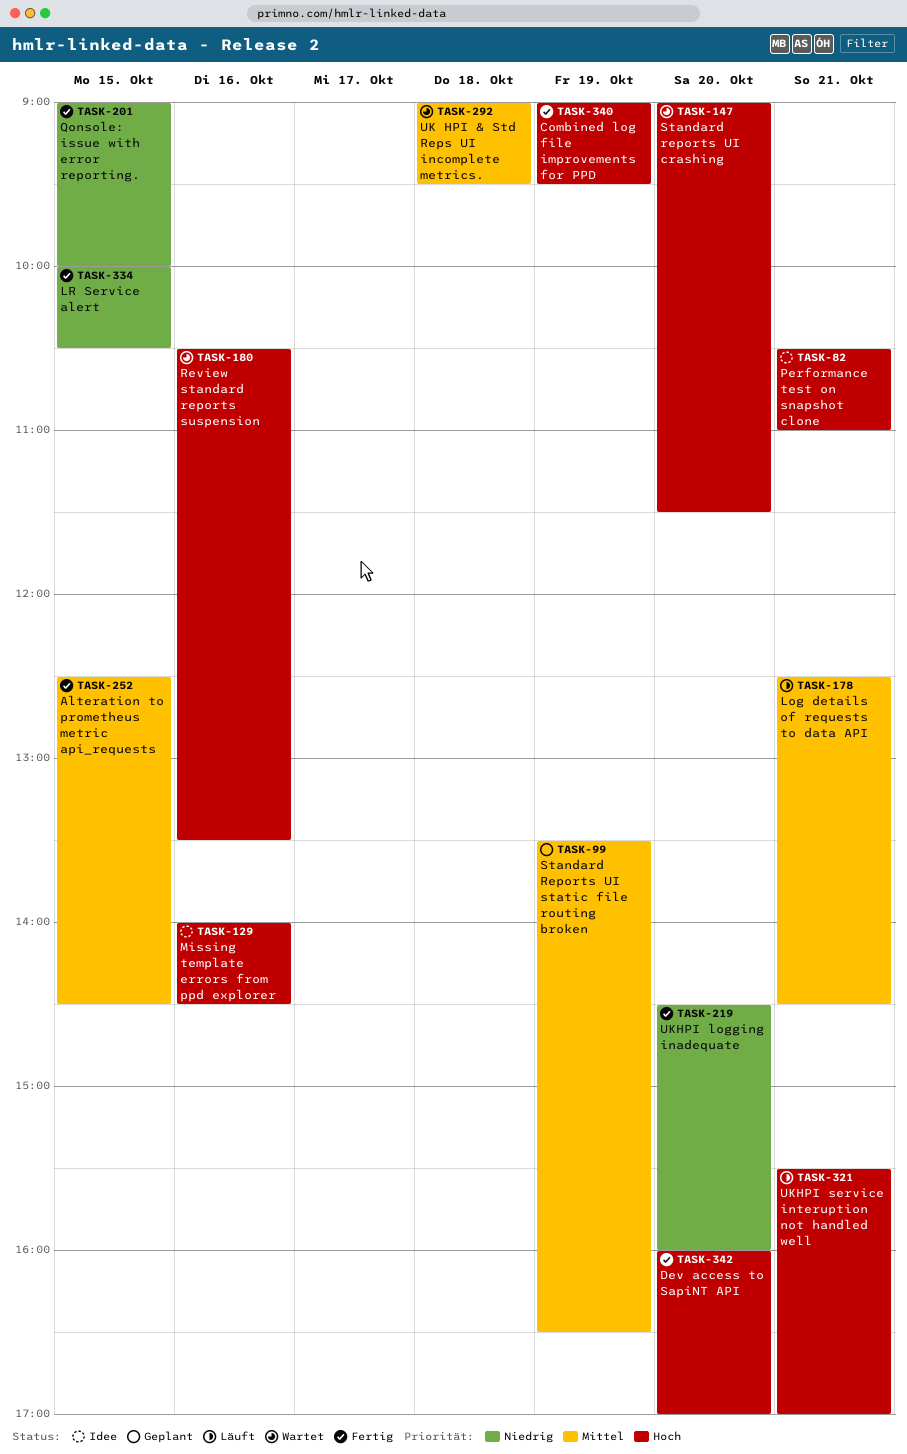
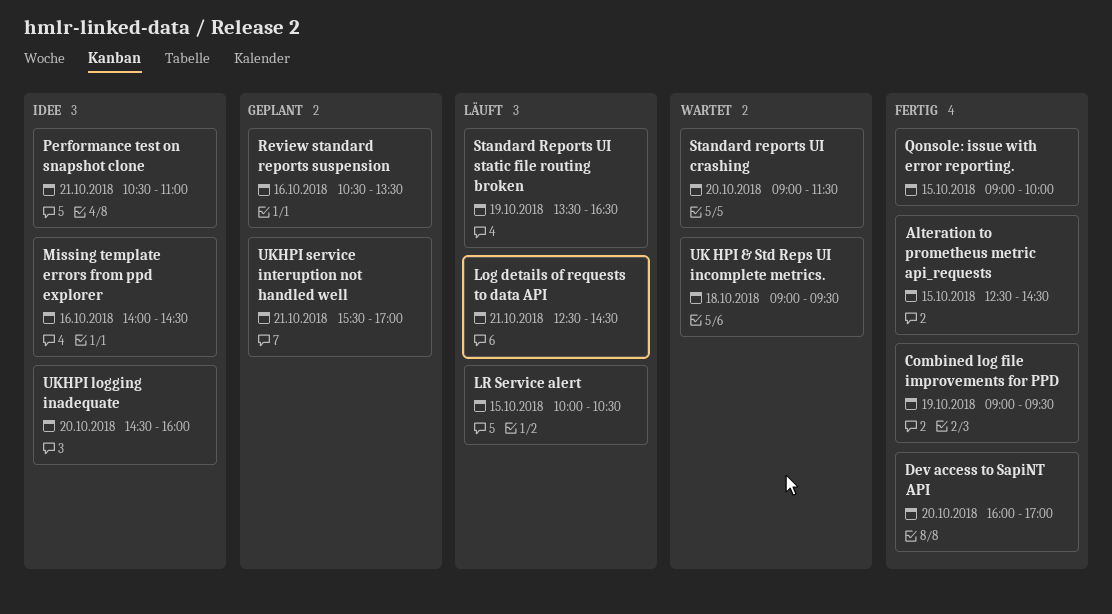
LR Service alert, status: Fertig -> Läuft
Review standard reports suspension, status: Wartet -> Geplant
Standard Reports UI static file routing broken, status: Geplant -> Läuft
UKHPI logging inadequate, status: Fertig -> Idee
UKHPI service interuption not handled well, status: Läuft -> Geplant

